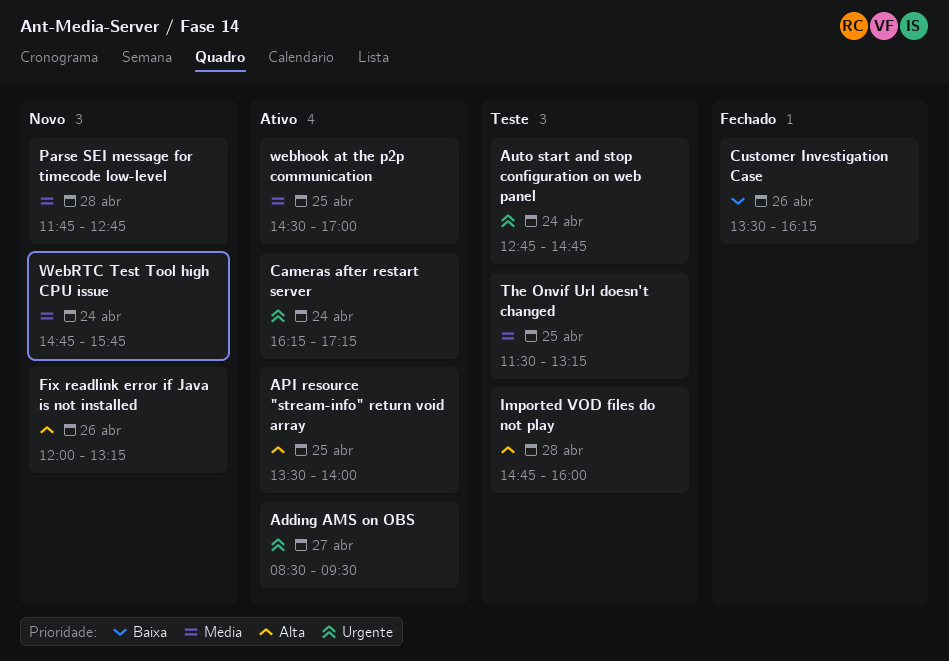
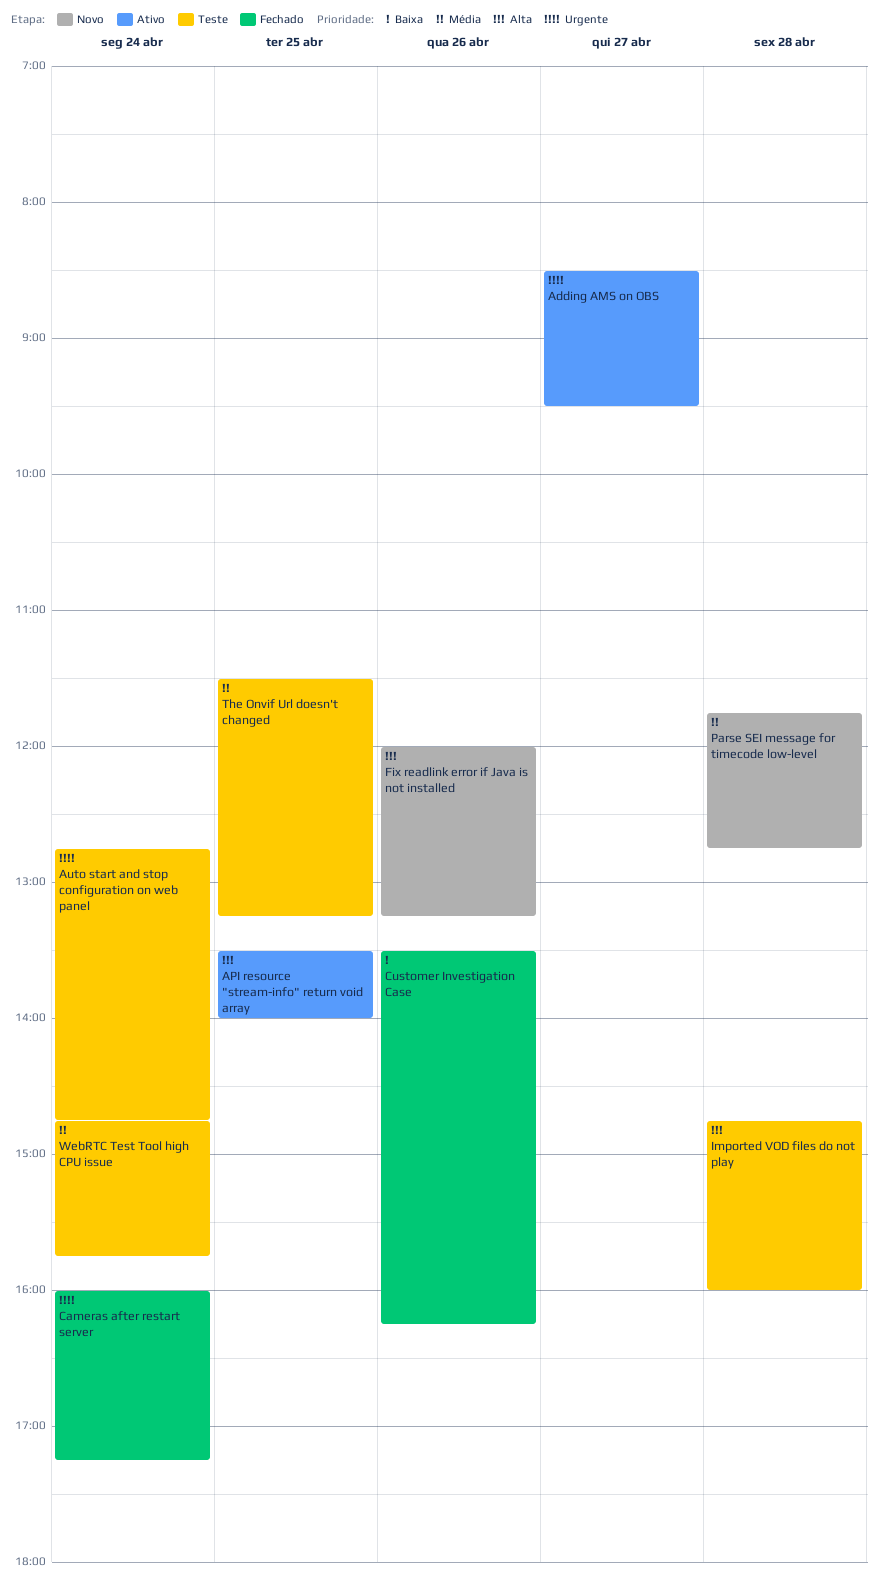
Cameras after restart server, status: Ativo -> Fechado
Cameras after restart server, begins: 16:15 -> 16:00
webhook at the p2p communication: present -> none
WebRTC Test Tool high CPU issue, status: Novo -> Teste

